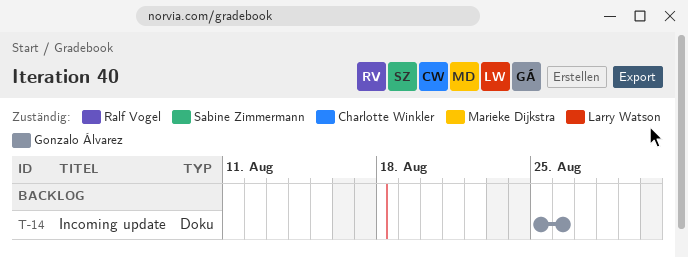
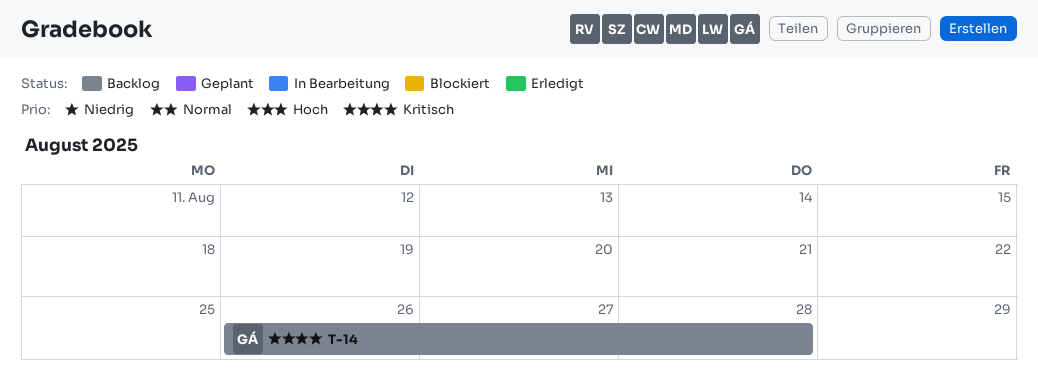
T-14, start: Aug 25 -> Aug 26
T-14, due: Aug 26 -> Aug 28

